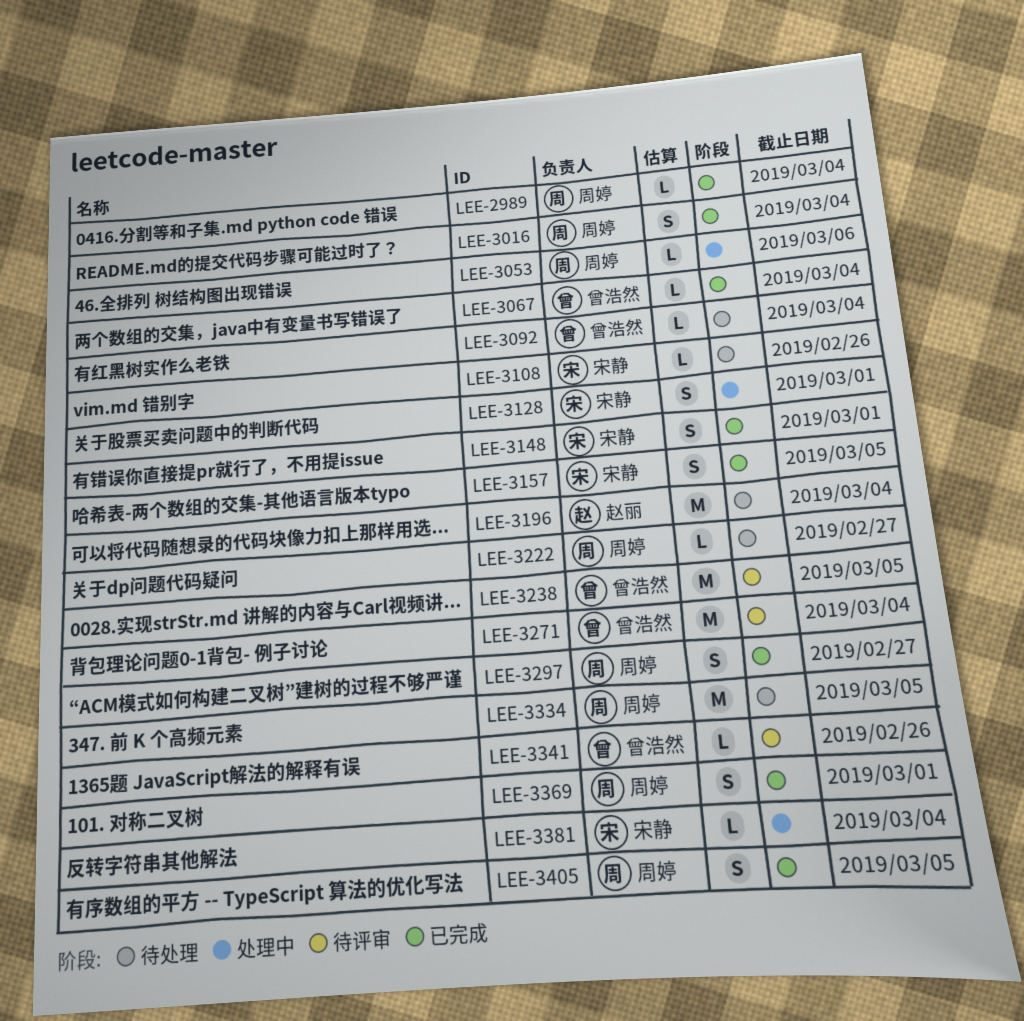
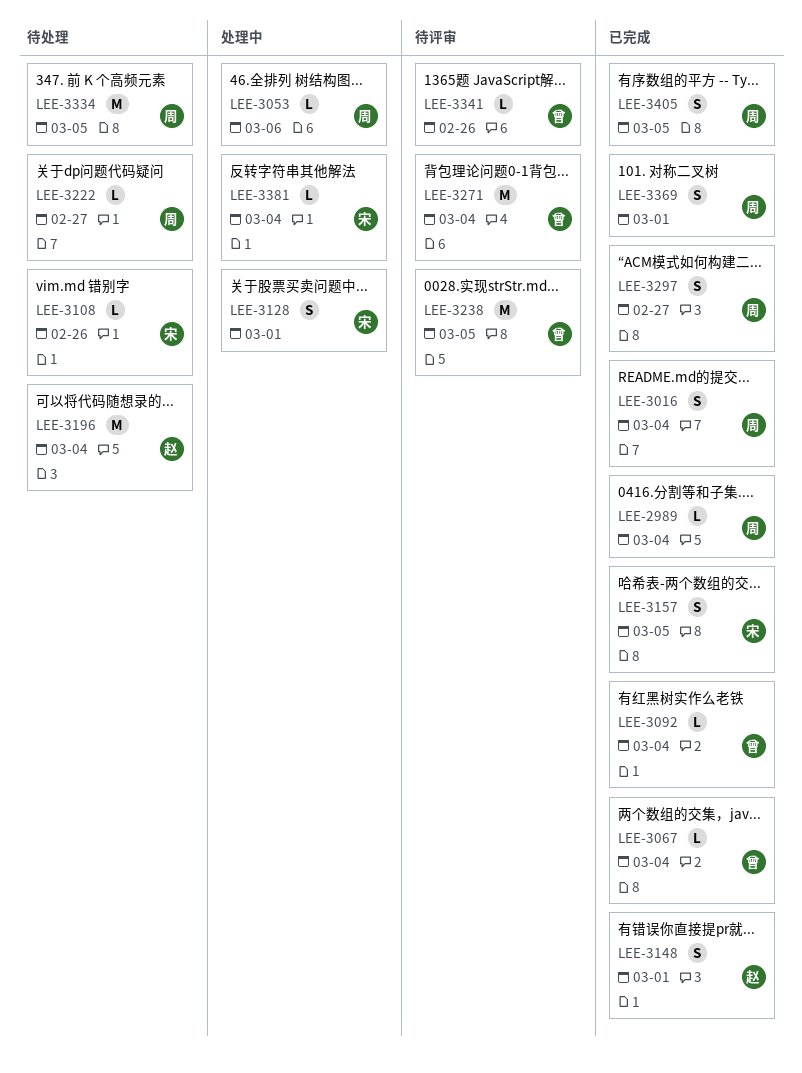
LEE-3092, status: 待处理 -> 已完成
LEE-3148, owner: 宋静 -> 赵丽

